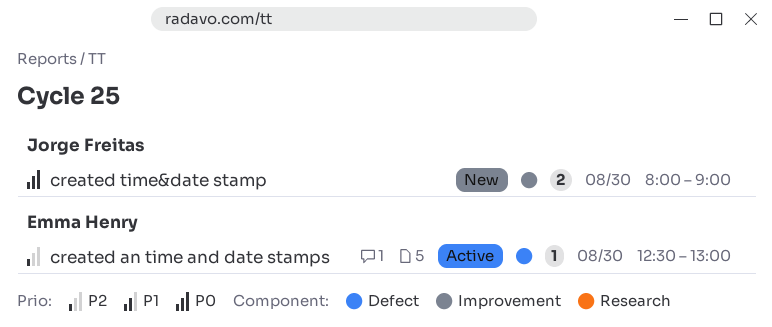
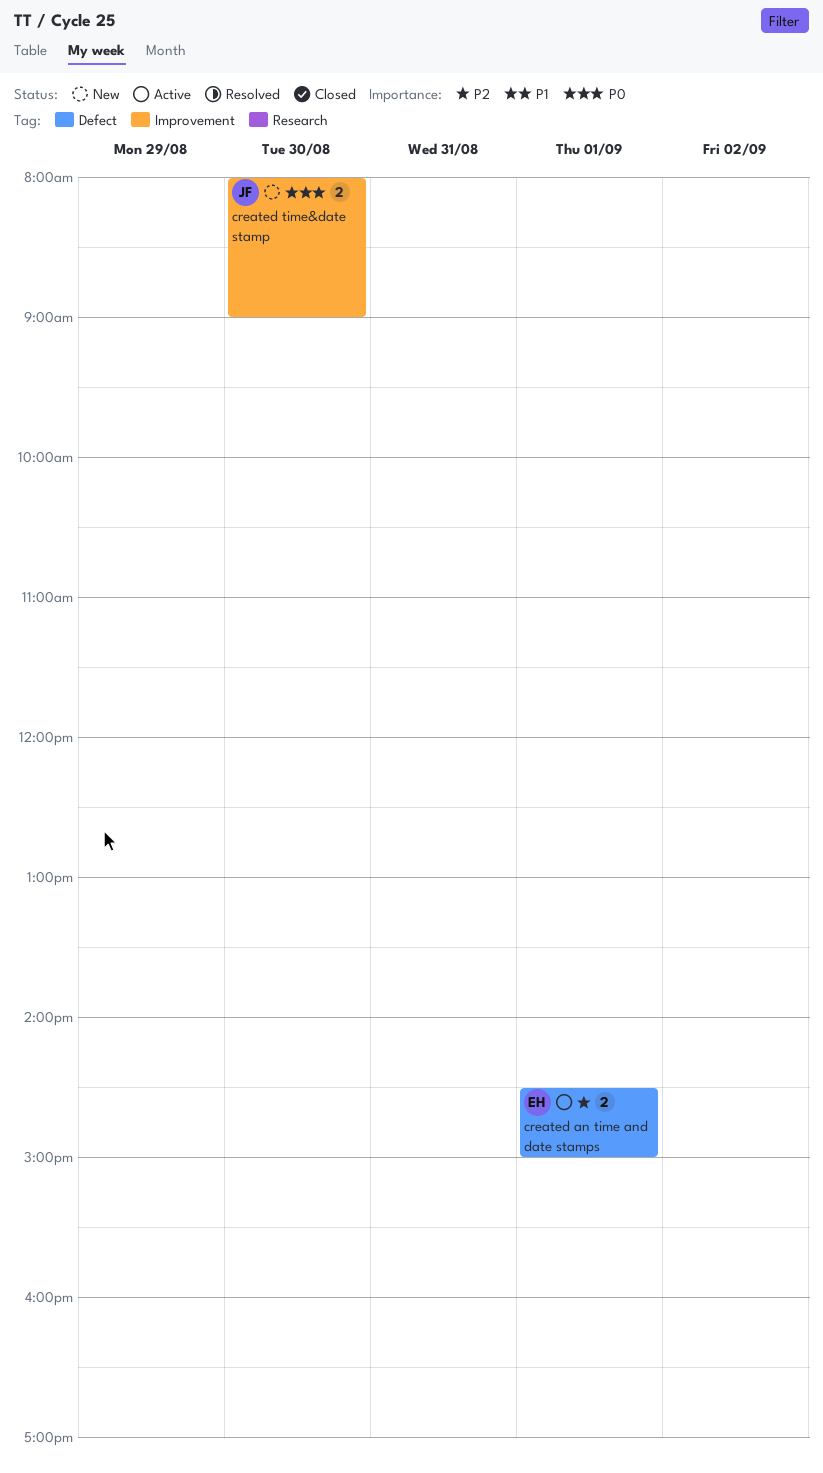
created an time and date stamps, estimate: 1 -> 2
created an time and date stamps, day: Aug 30 -> Sep 1
created an time and date stamps, begins: 12:30 -> 14:30
created an time and date stamps, ends: 13:00 -> 15:00

